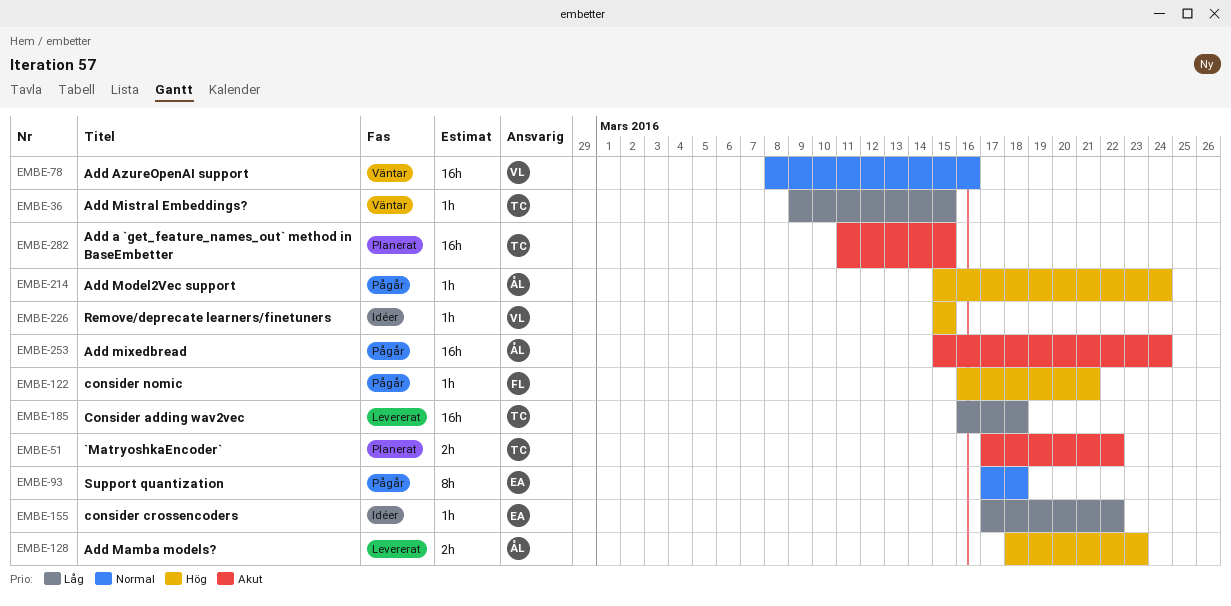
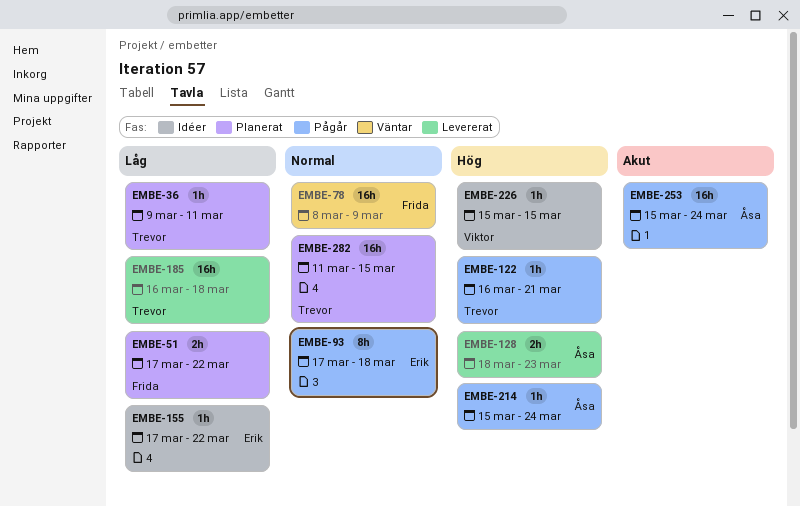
EMBE-36, status: Väntar -> Planerat
EMBE-36, due: Mar 15 -> Mar 11
EMBE-51, owner: Trevor -> Frida
EMBE-51, priority: Akut -> Låg
EMBE-78, owner: Viktor -> Frida
EMBE-78, due: Mar 16 -> Mar 9
EMBE-122, owner: Frida -> Trevor
EMBE-282, priority: Akut -> Normal

